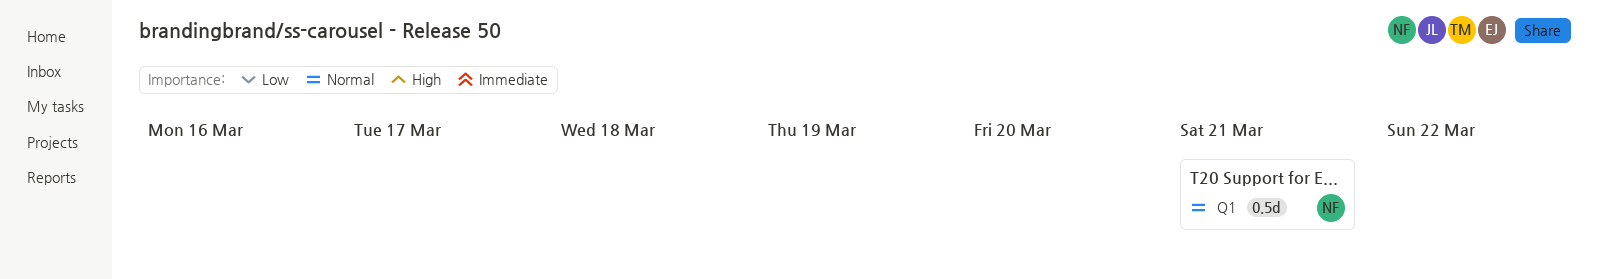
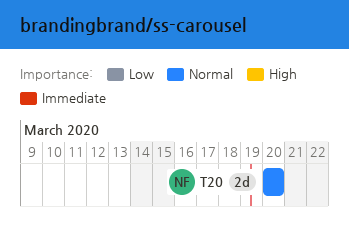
T20, estimate: 0.5d -> 2d
T20, due: Mar 21 -> Mar 20

